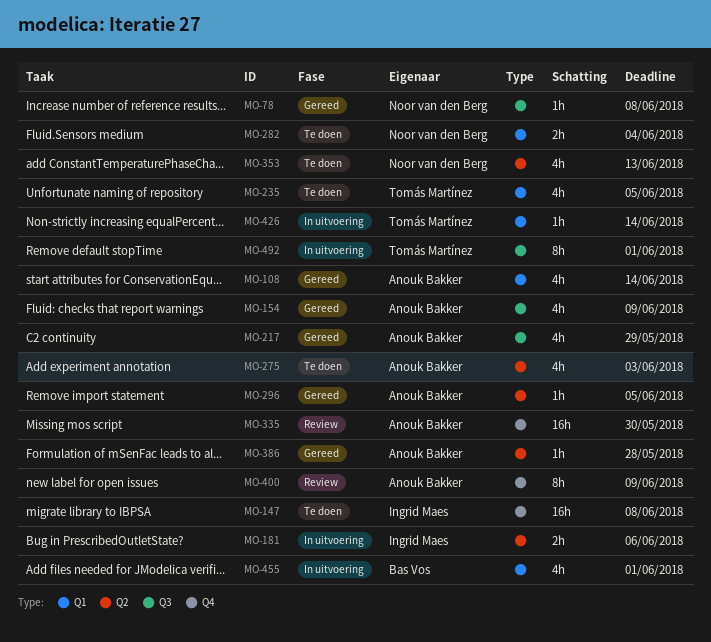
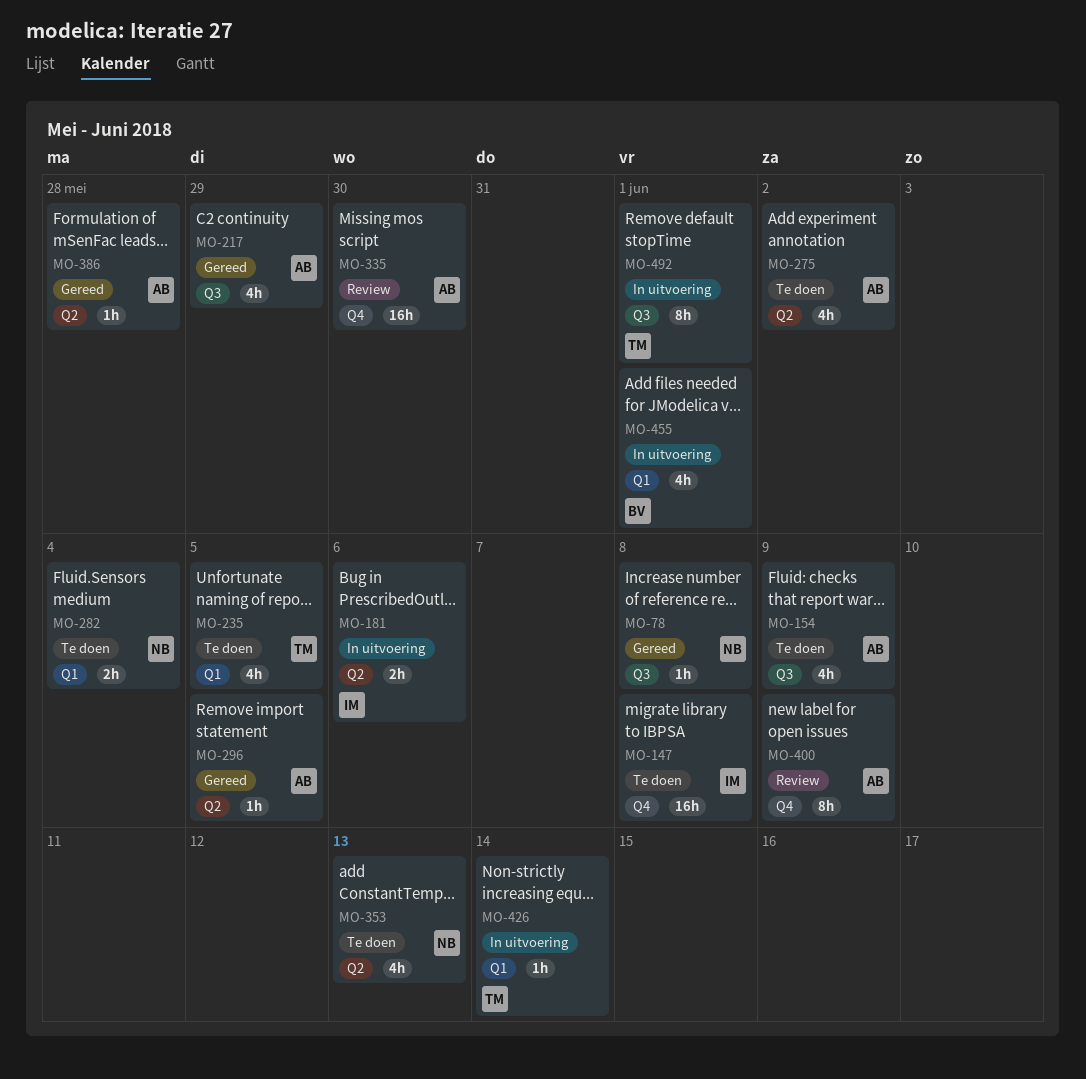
MO-108: present -> none
MO-154, status: Gereed -> Te doen
MO-275, due: Jun 3 -> Jun 2

